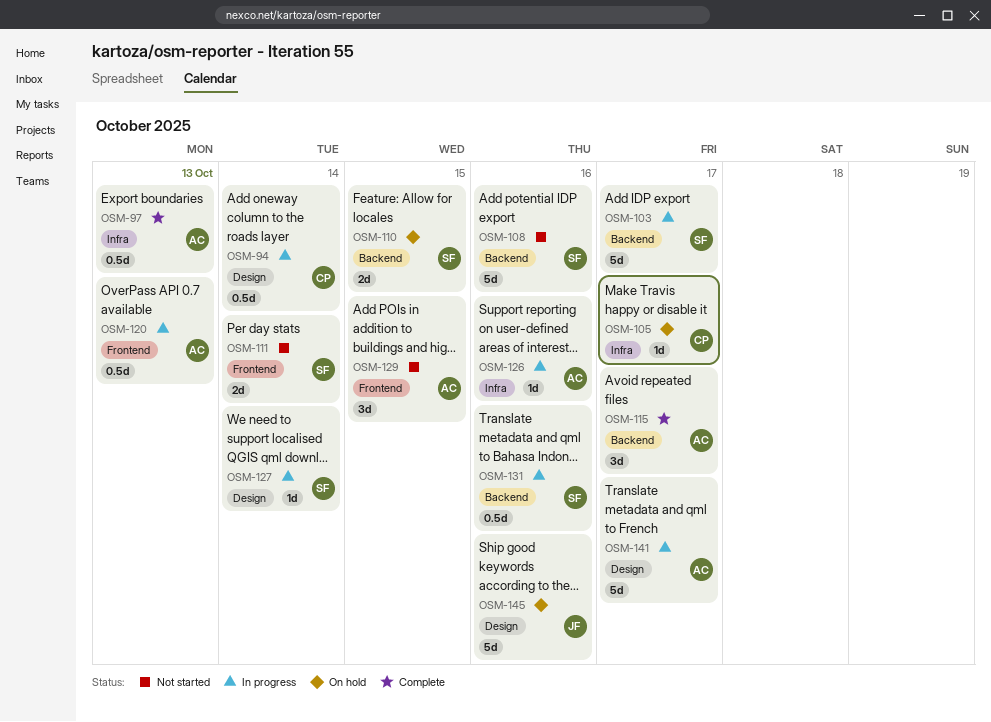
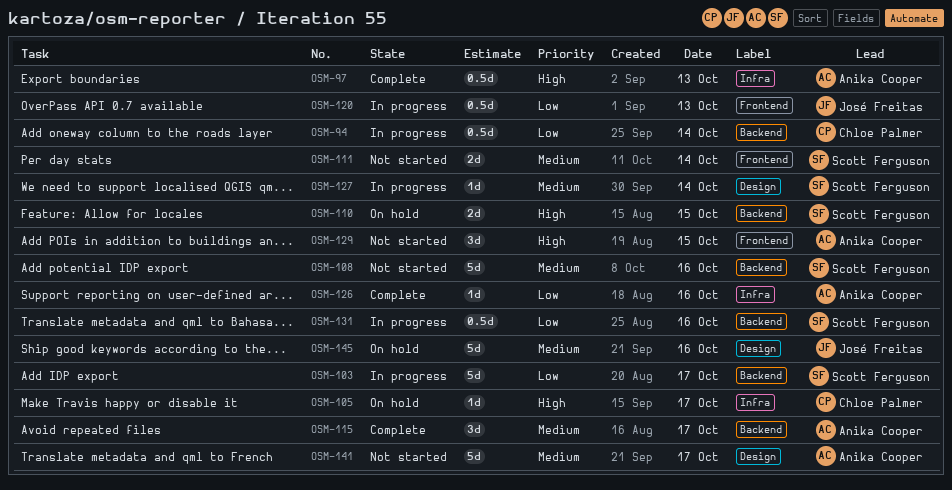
OSM-94, label: Design -> Backend
OSM-120, owner: Anika Cooper -> José Freitas
OSM-126, status: In progress -> Complete
OSM-141, status: In progress -> Not started

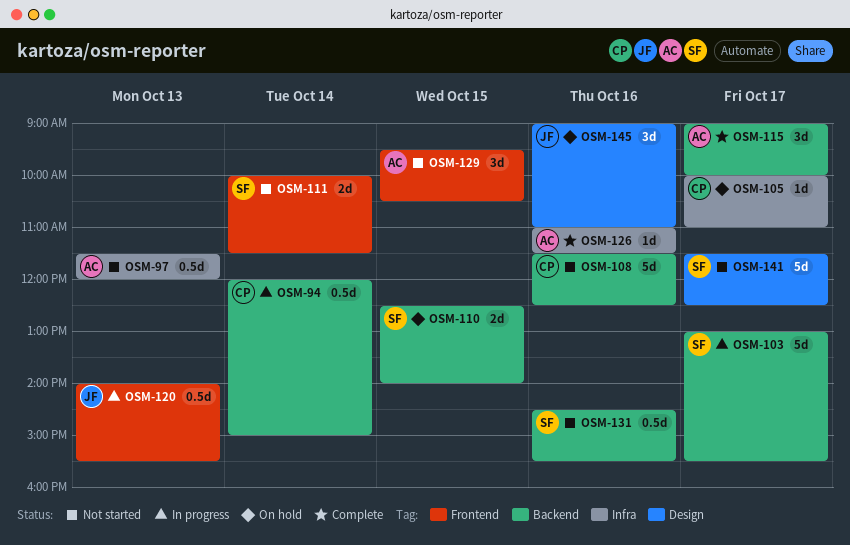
OSM-97, status: Complete -> Not started
OSM-108, owner: Scott Ferguson -> Chloe Palmer
OSM-127: present -> none
OSM-131, status: In progress -> Not started
OSM-141, owner: Anika Cooper -> Scott Ferguson
OSM-145, estimate: 5d -> 3d

